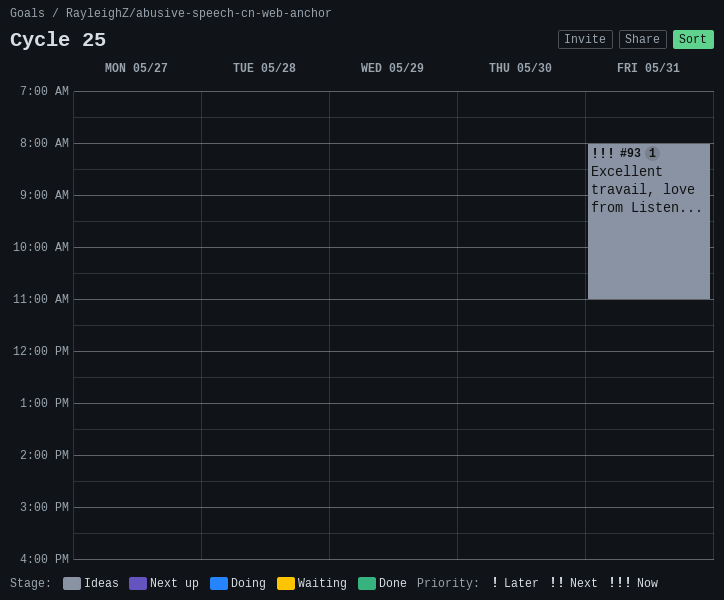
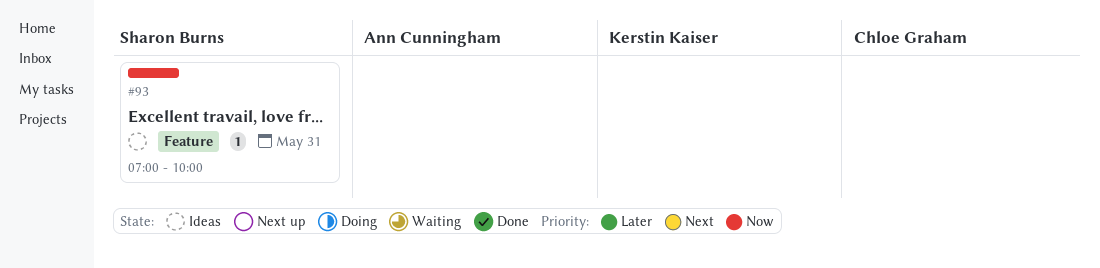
#93, begins: 08:00 -> 07:00
#93, ends: 11:00 -> 10:00

